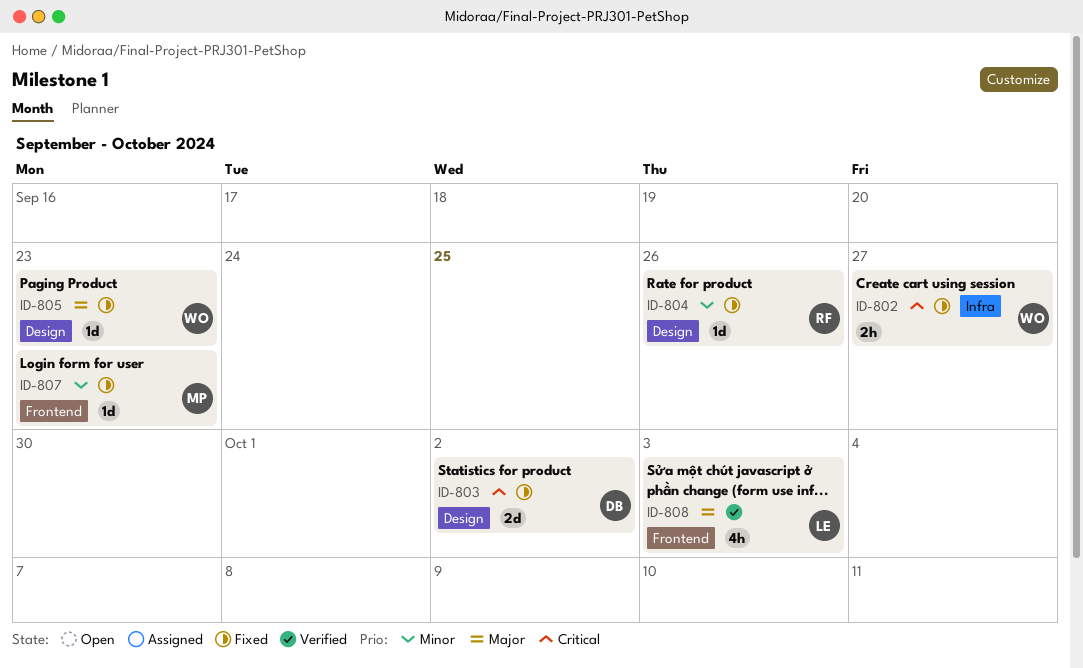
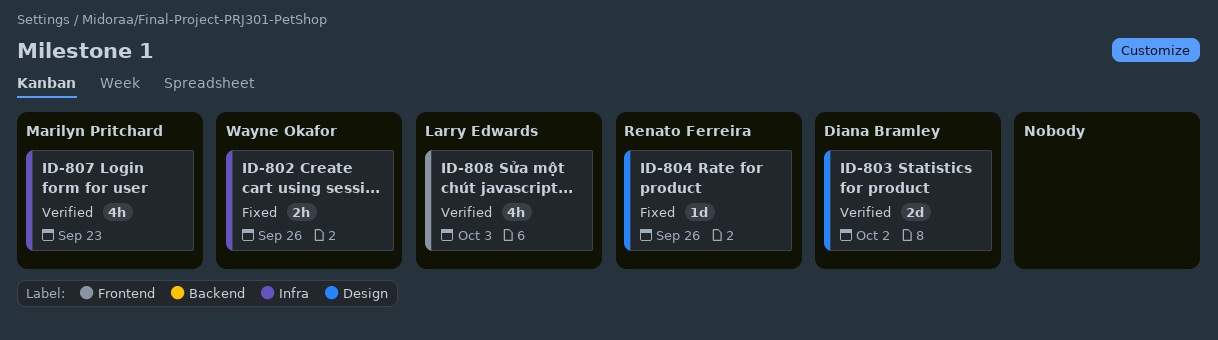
ID-802, due: Sep 27 -> Sep 26
ID-803, status: Fixed -> Verified
ID-805: present -> none
ID-807, status: Fixed -> Verified
ID-807, label: Frontend -> Infra
ID-807, estimate: 1d -> 4h

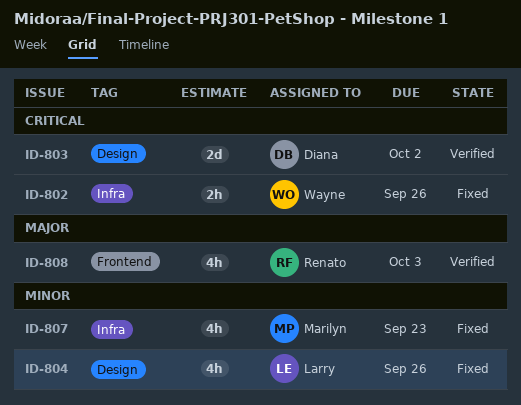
ID-804, owner: Renato Ferreira -> Larry Edwards
ID-804, estimate: 1d -> 4h
ID-807, status: Verified -> Fixed
ID-808, owner: Larry Edwards -> Renato Ferreira

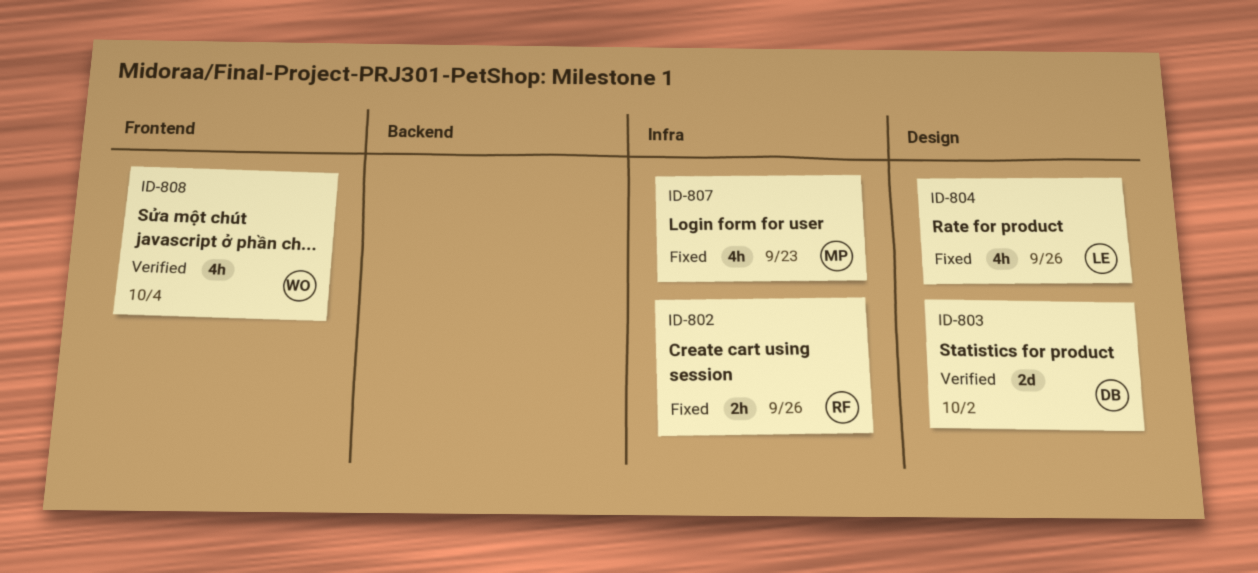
ID-802, owner: Wayne -> Renato
ID-808, owner: Renato -> Wayne
ID-808, due: Oct 3 -> Oct 4

